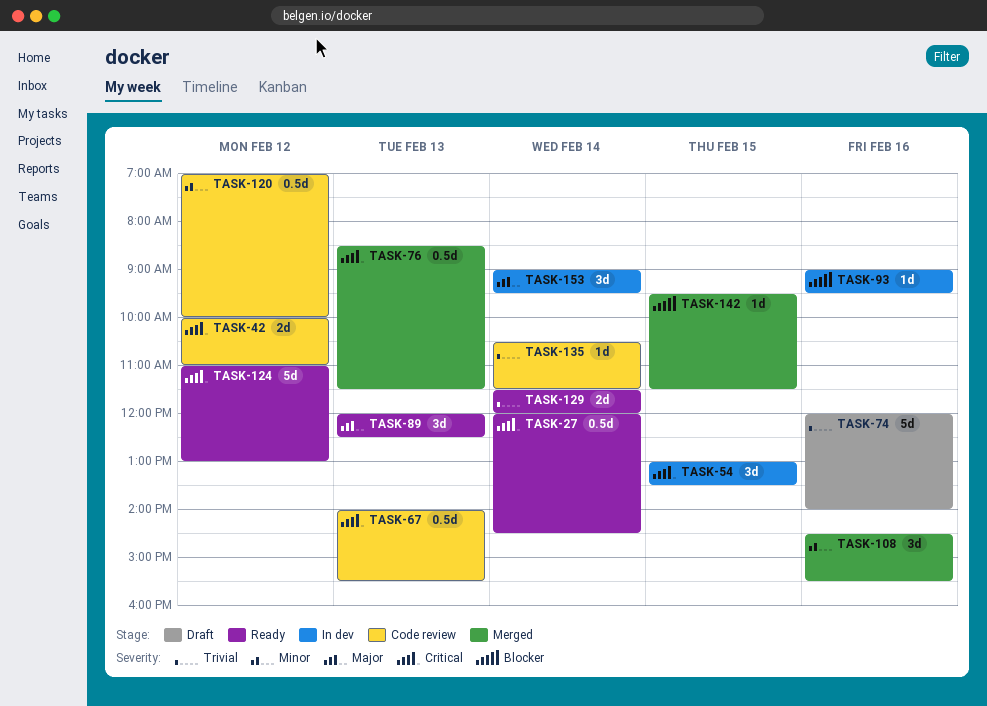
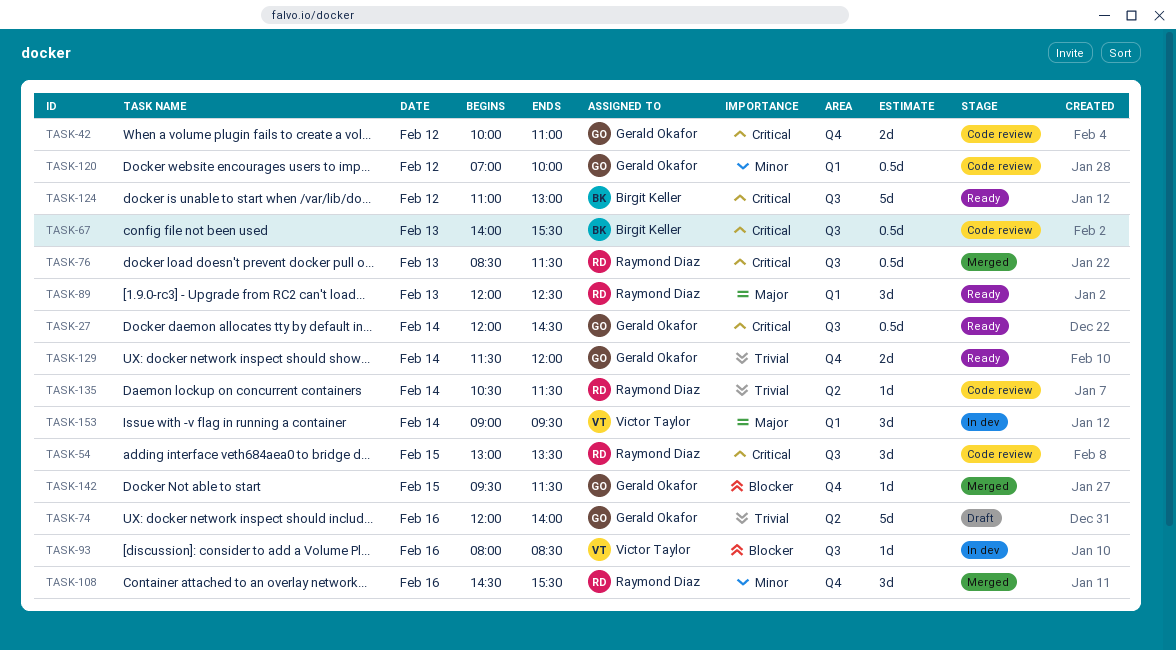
TASK-54, status: In dev -> Code review
TASK-93, begins: 09:00 -> 08:00
TASK-93, ends: 09:30 -> 08:30

